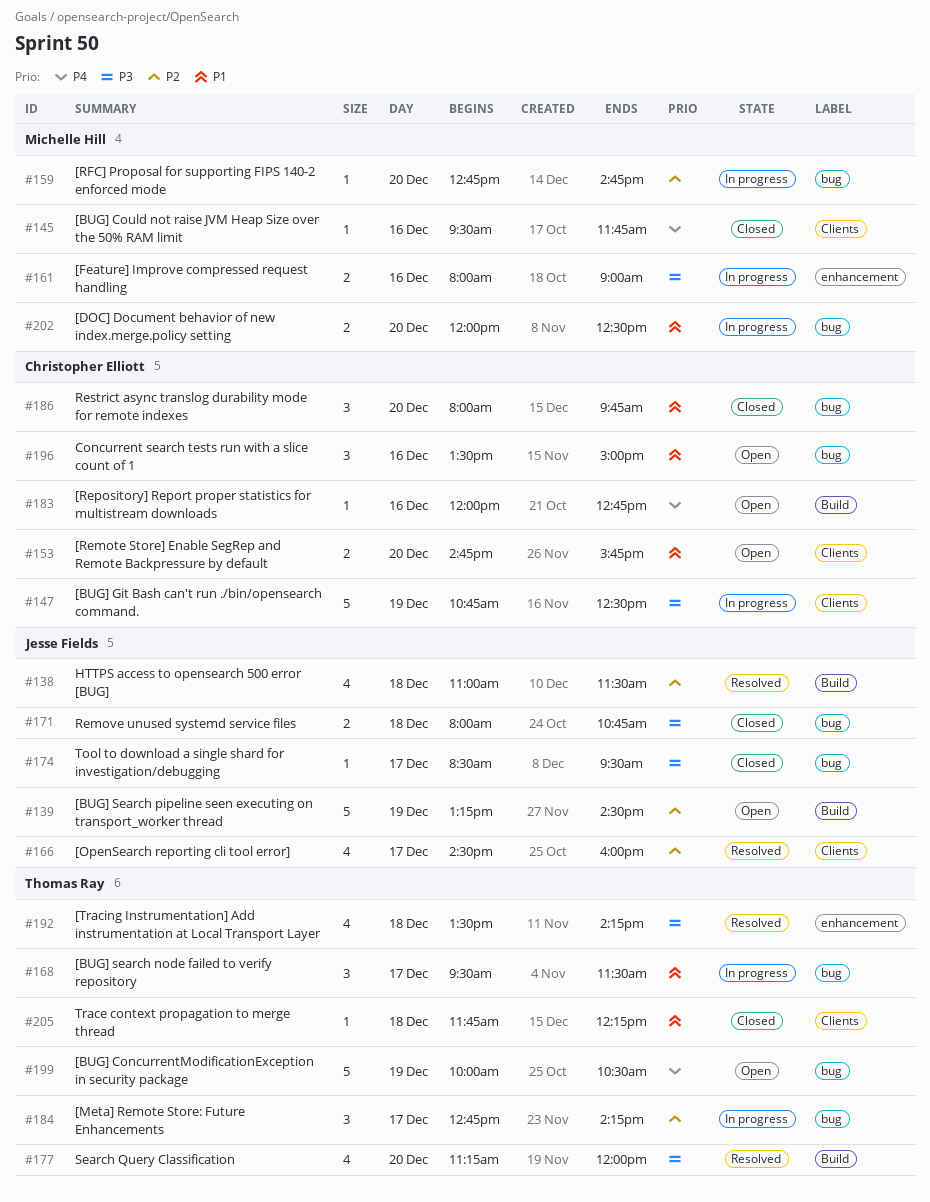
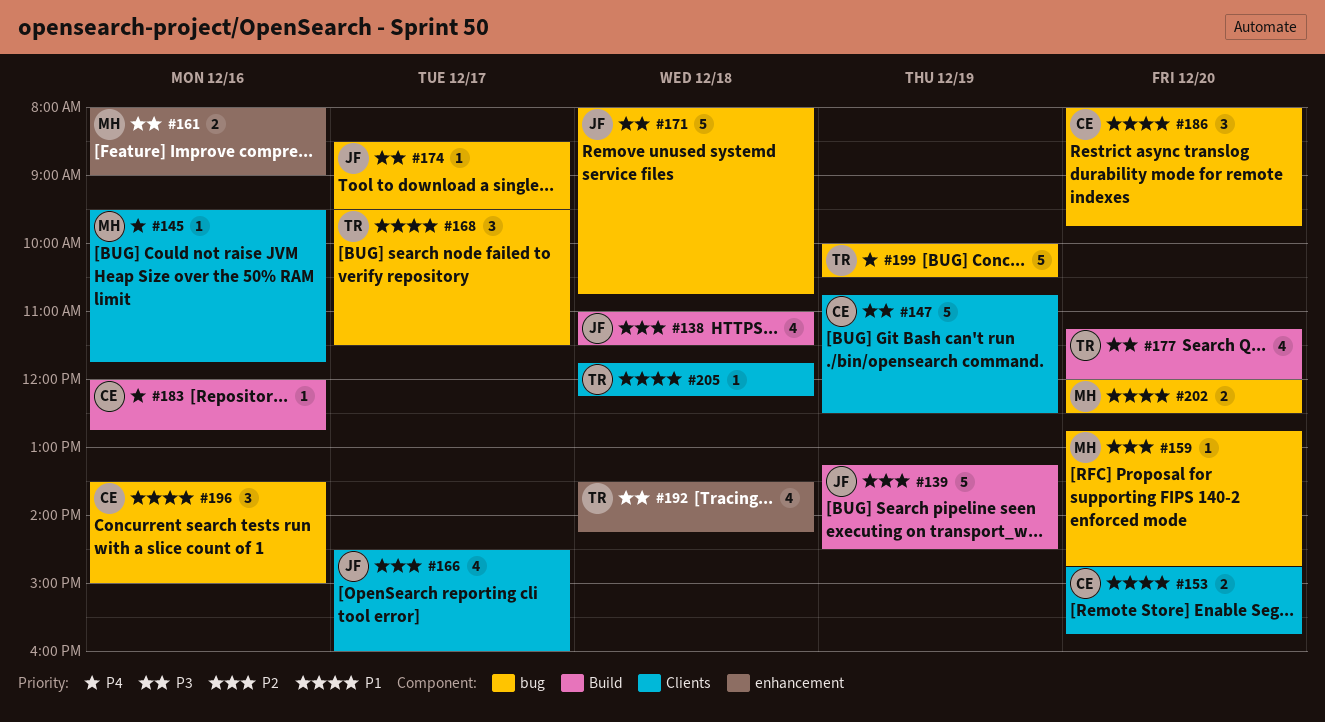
#171, estimate: 2 -> 5
#184: present -> none

